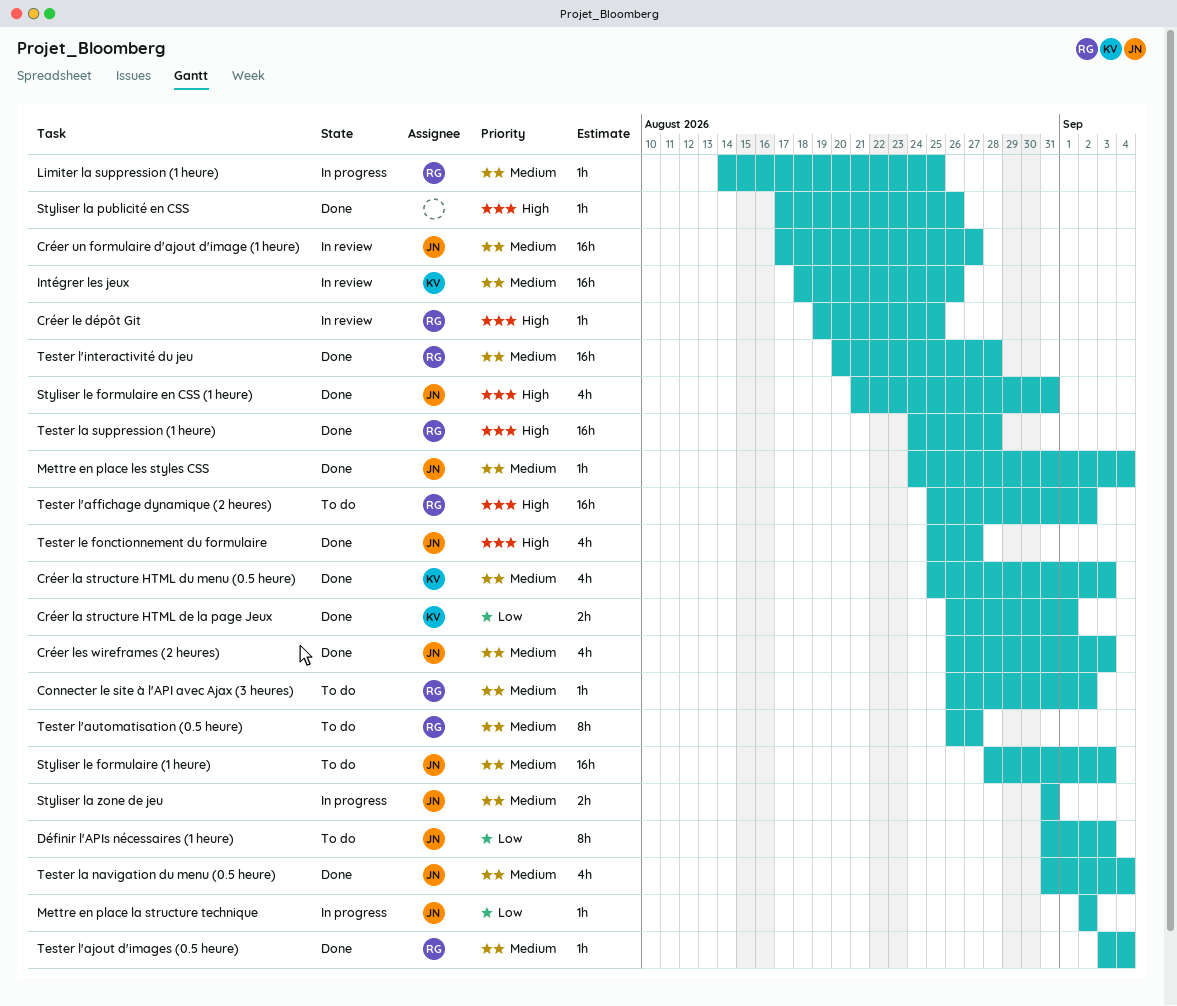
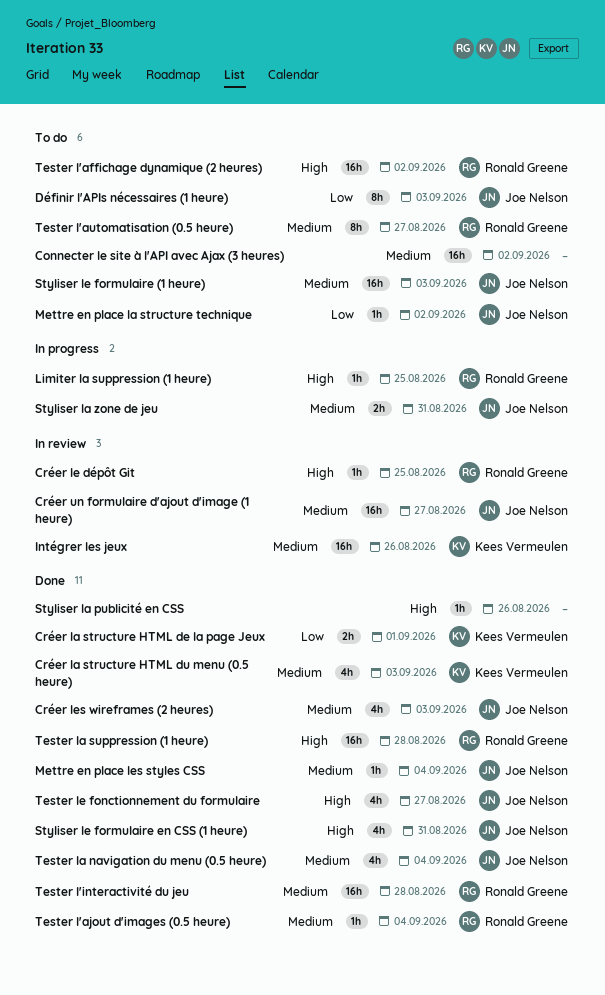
Connecter le site à l'API avec Ajax (3 heures), owner: Ronald Greene -> none
Connecter le site à l'API avec Ajax (3 heures), estimate: 1h -> 16h
Limiter la suppression (1 heure), priority: Medium -> High
Mettre en place la structure technique, status: In progress -> To do

